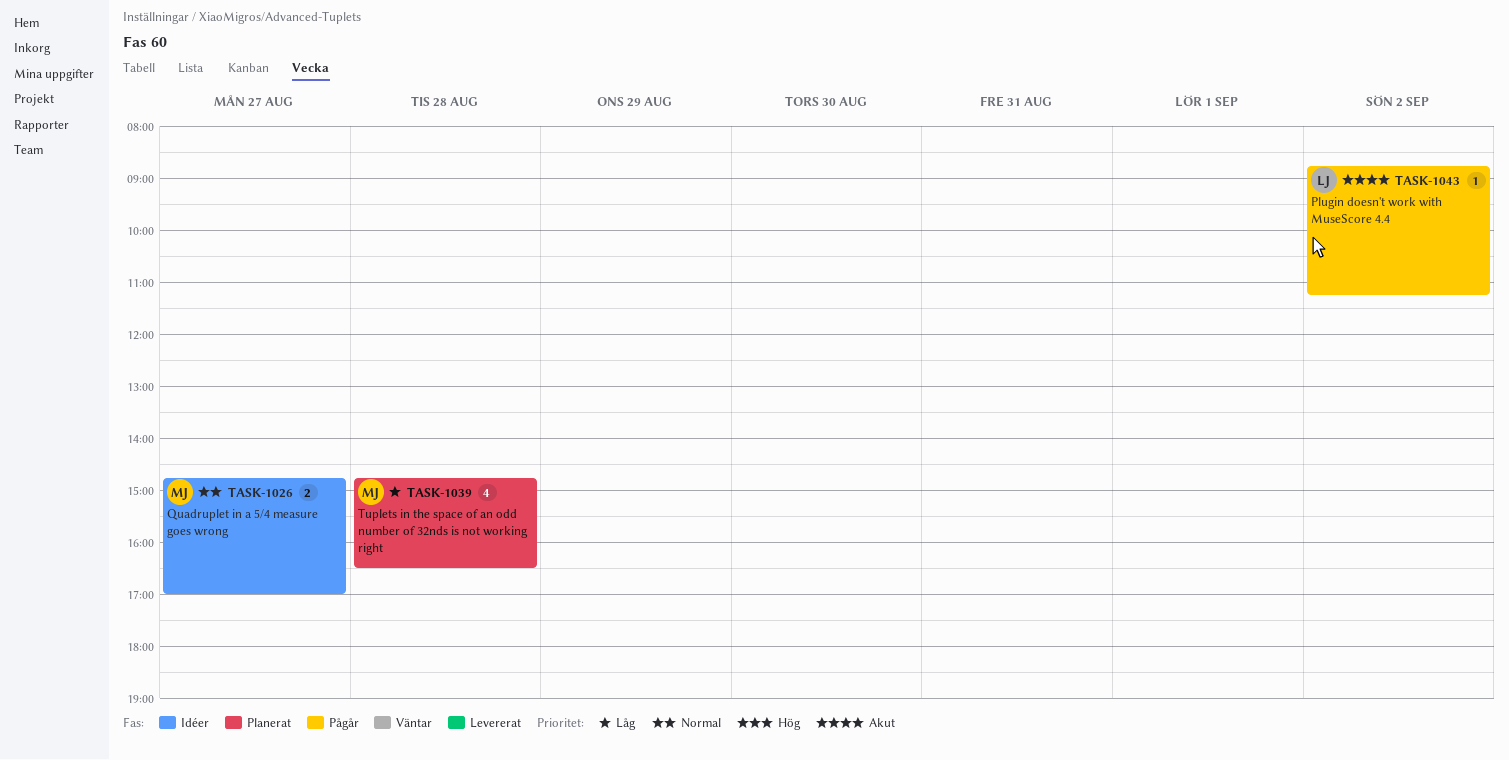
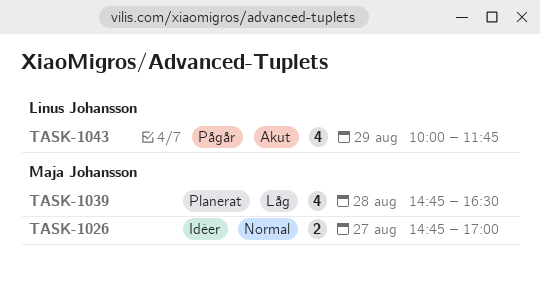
TASK-1043, estimate: 1 -> 4
TASK-1043, day: Sep 2 -> Aug 29
TASK-1043, begins: 08:45 -> 10:00
TASK-1043, ends: 11:15 -> 11:45

